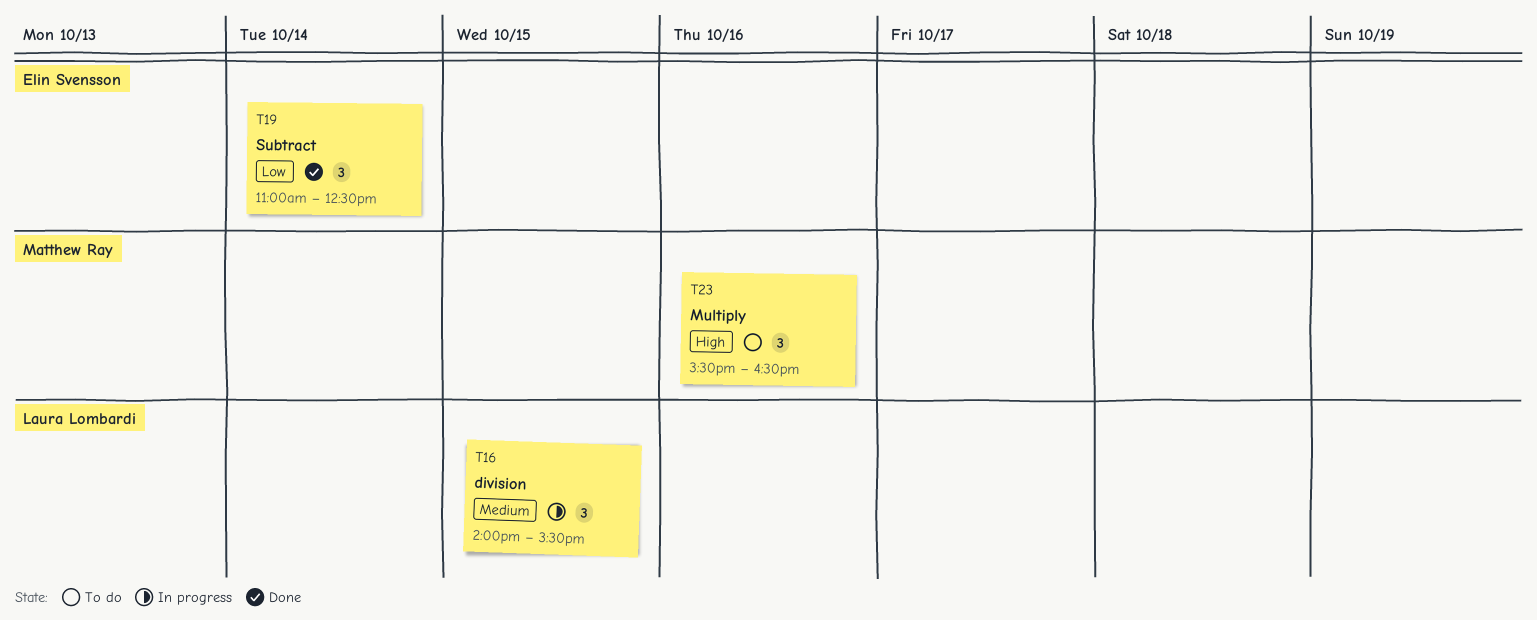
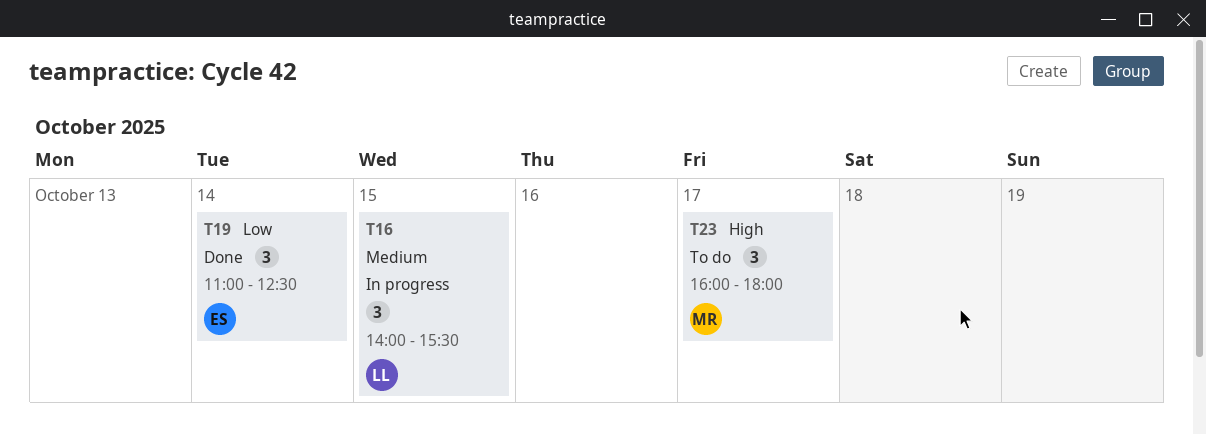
T23, day: Oct 16 -> Oct 17
T23, begins: 15:30 -> 16:00
T23, ends: 16:30 -> 18:00

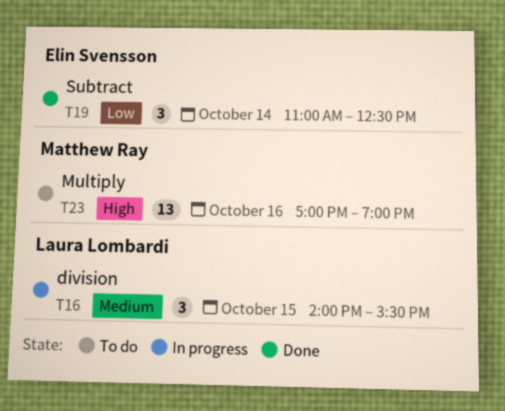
T23, estimate: 3 -> 13
T23, day: Oct 17 -> Oct 16
T23, begins: 16:00 -> 17:00
T23, ends: 18:00 -> 19:00

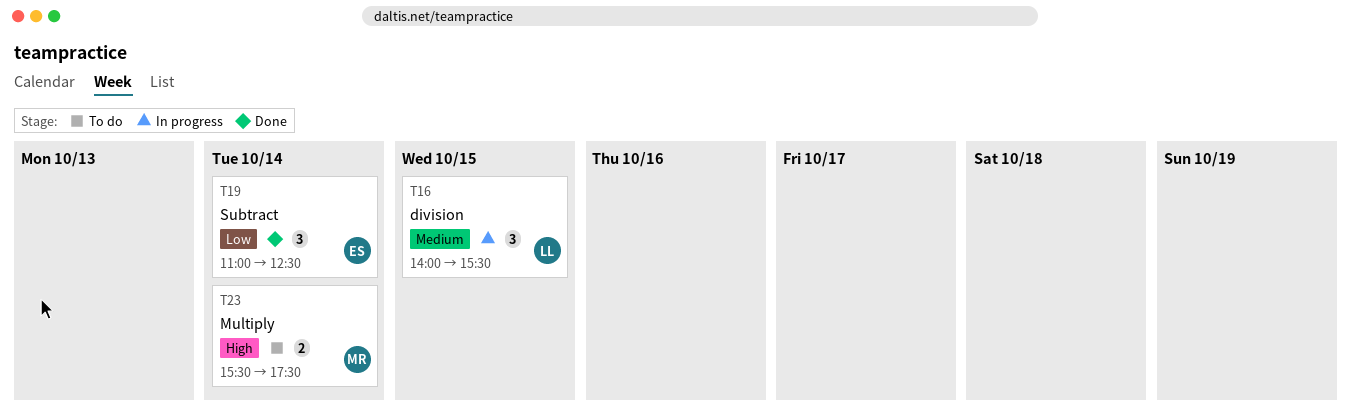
T23, estimate: 13 -> 2
T23, day: Oct 16 -> Oct 14
T23, begins: 17:00 -> 15:30
T23, ends: 19:00 -> 17:30

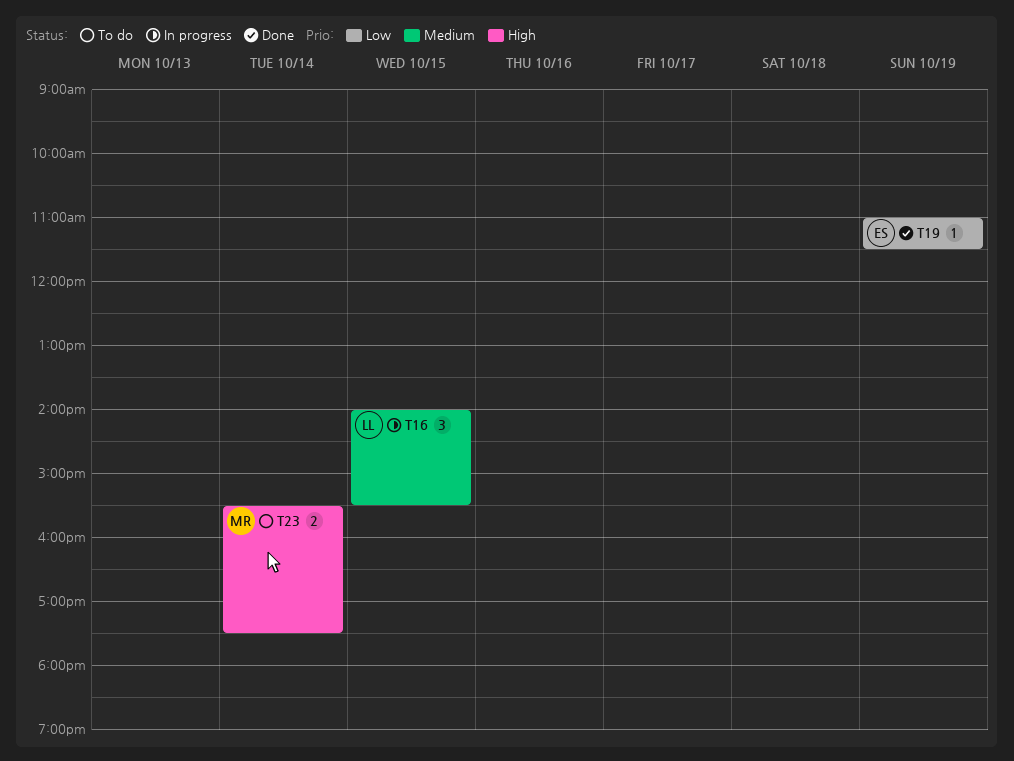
T19, estimate: 3 -> 1
T19, day: Oct 14 -> Oct 19
T19, ends: 12:30 -> 11:30

